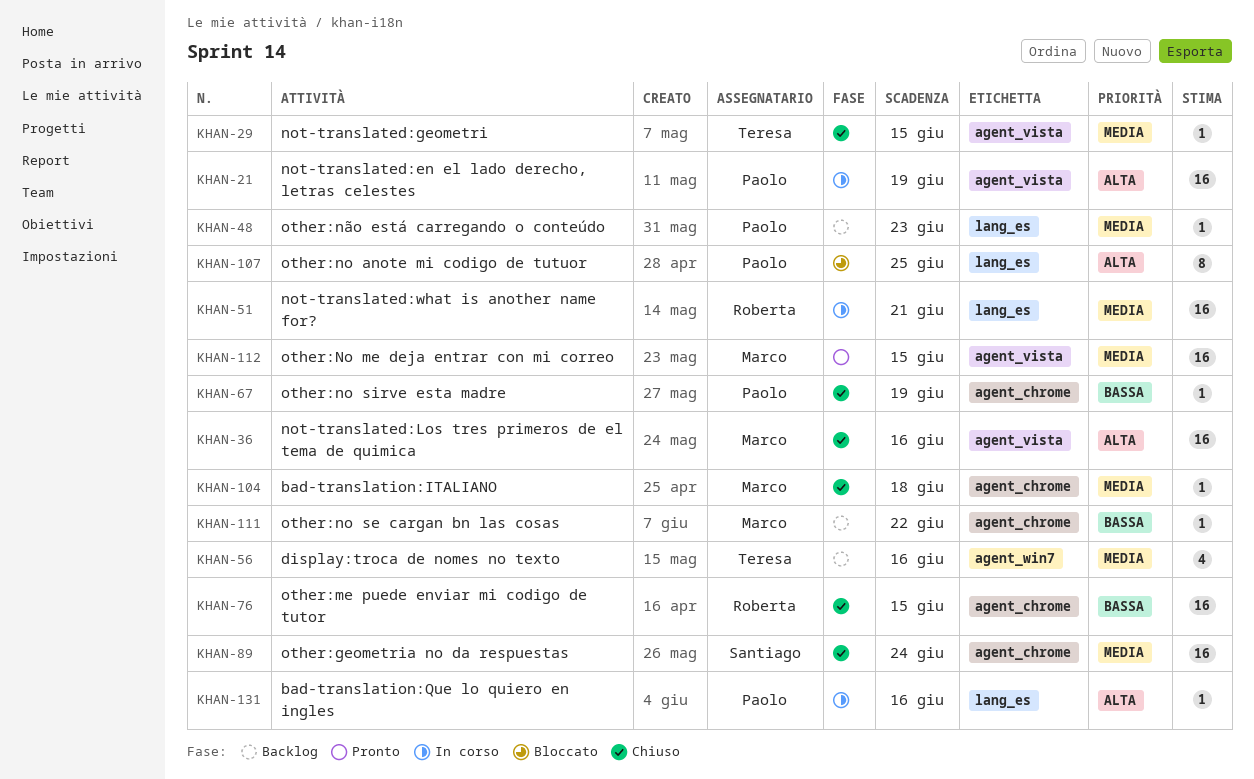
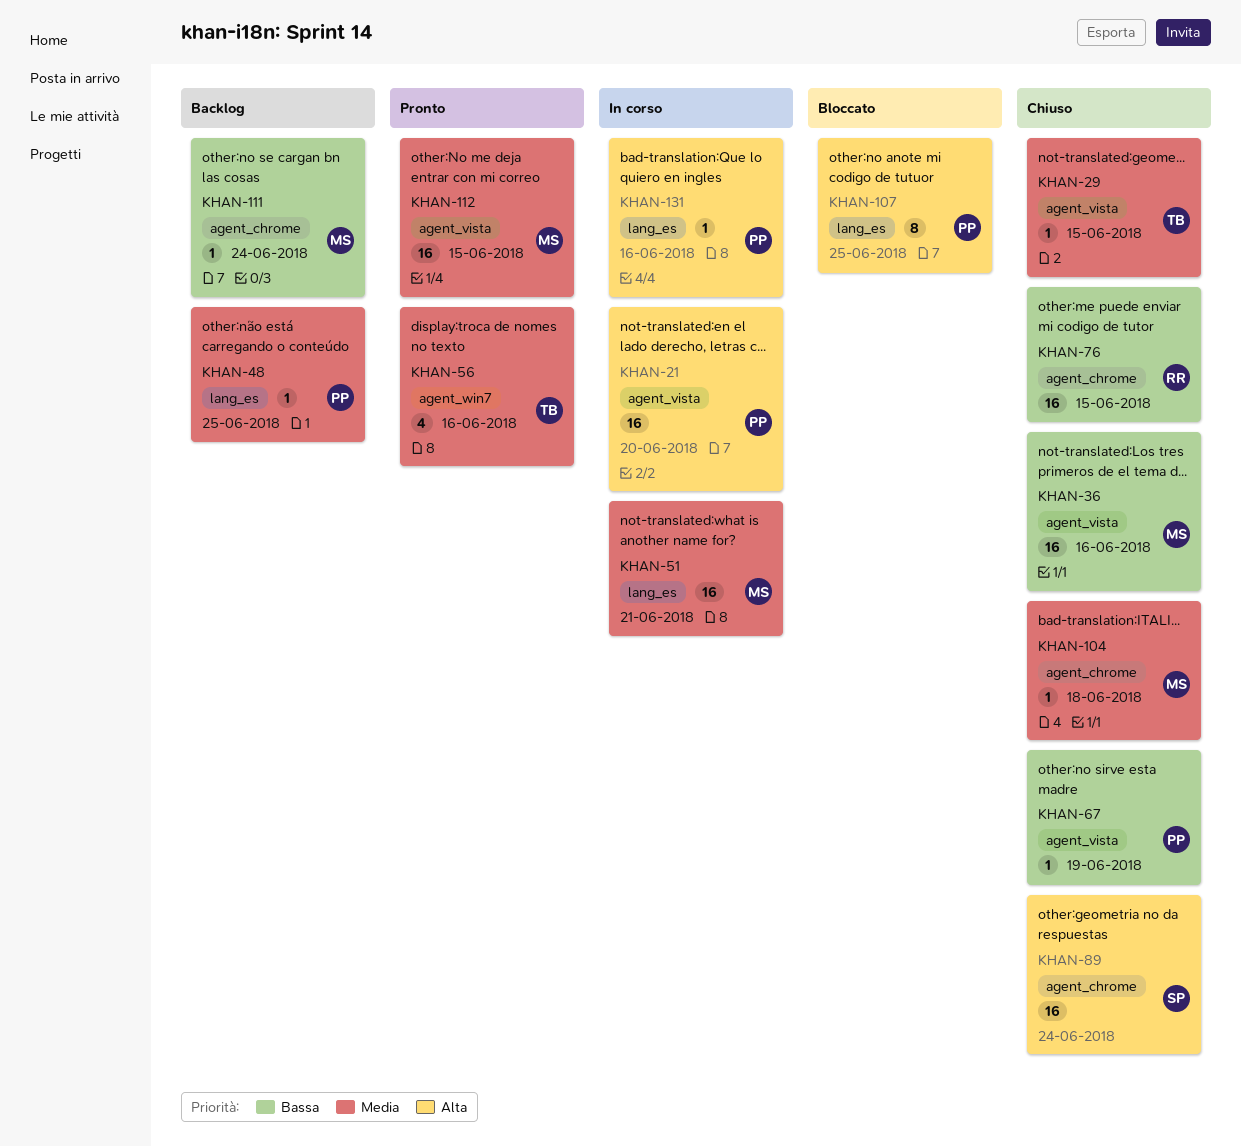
KHAN-21, due: Jun 19 -> Jun 20
KHAN-36, priority: Alta -> Bassa
KHAN-48, due: Jun 23 -> Jun 25
KHAN-51, owner: Roberta -> Marco
KHAN-56, status: Backlog -> Pronto
KHAN-67, label: agent_chrome -> agent_vista
KHAN-89, priority: Media -> Alta
KHAN-111, due: Jun 22 -> Jun 24

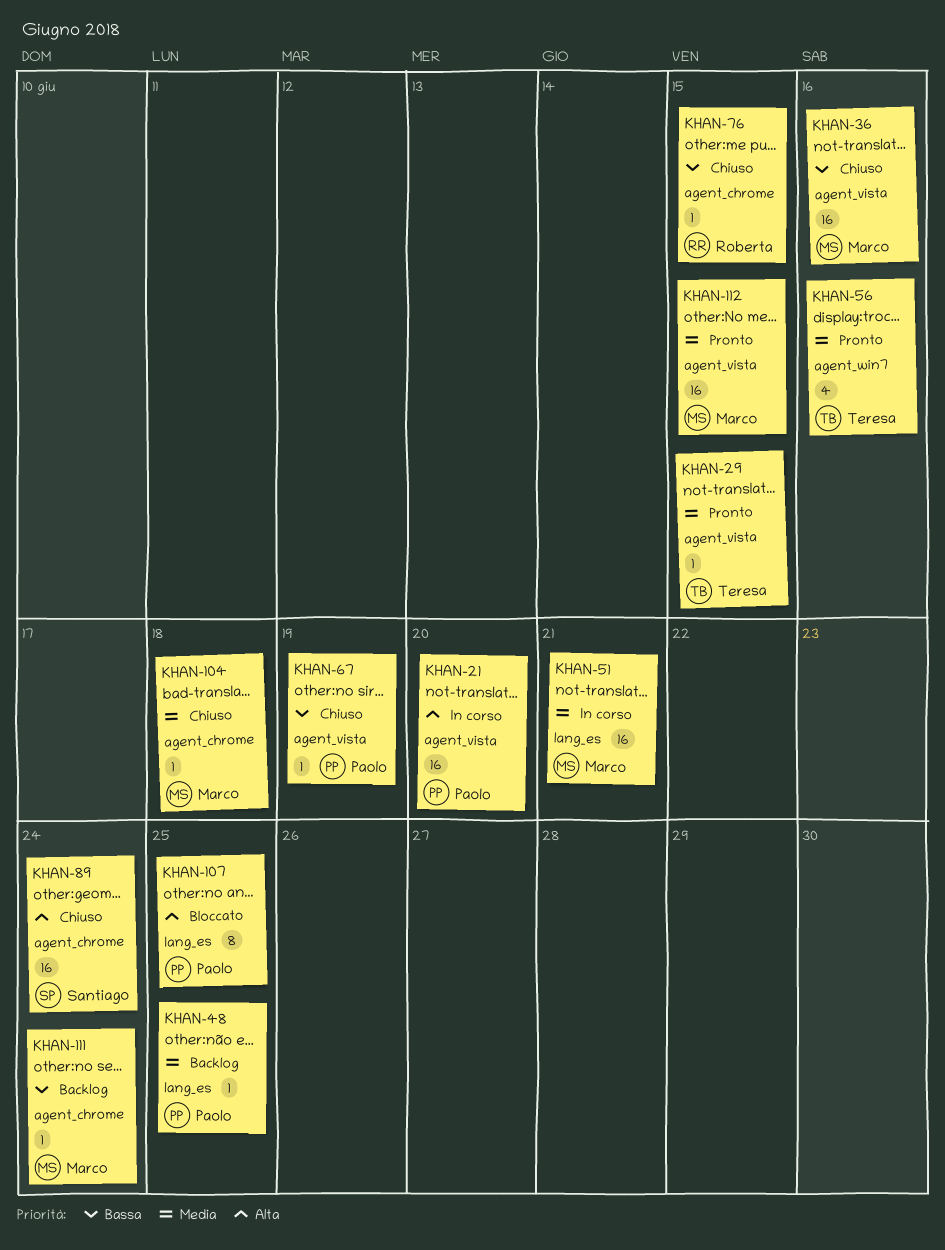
KHAN-29, status: Chiuso -> Pronto
KHAN-76, estimate: 16 -> 1
KHAN-131: present -> none

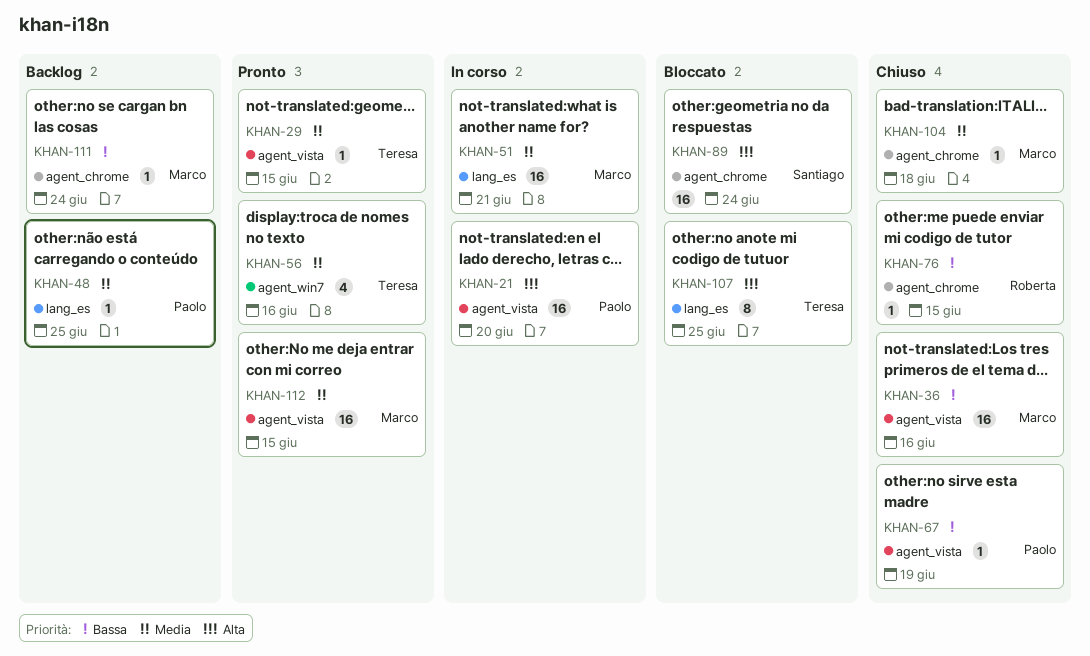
KHAN-89, status: Chiuso -> Bloccato
KHAN-107, owner: Paolo -> Teresa

